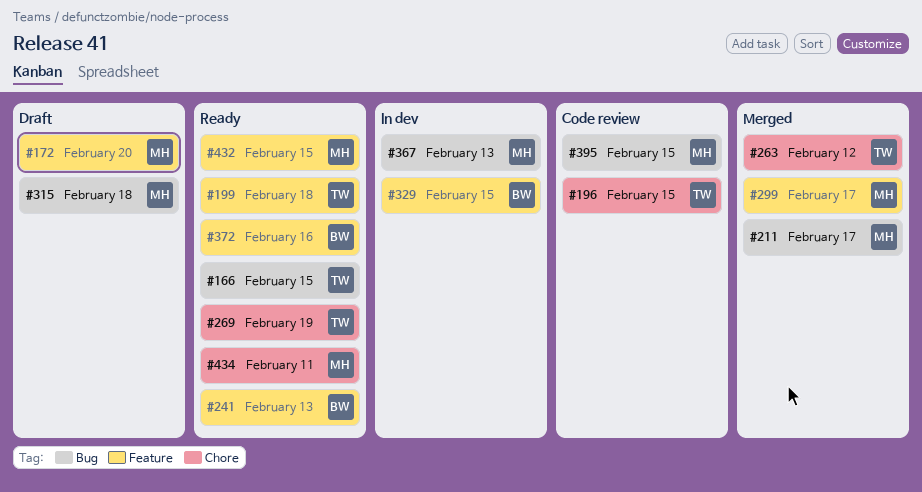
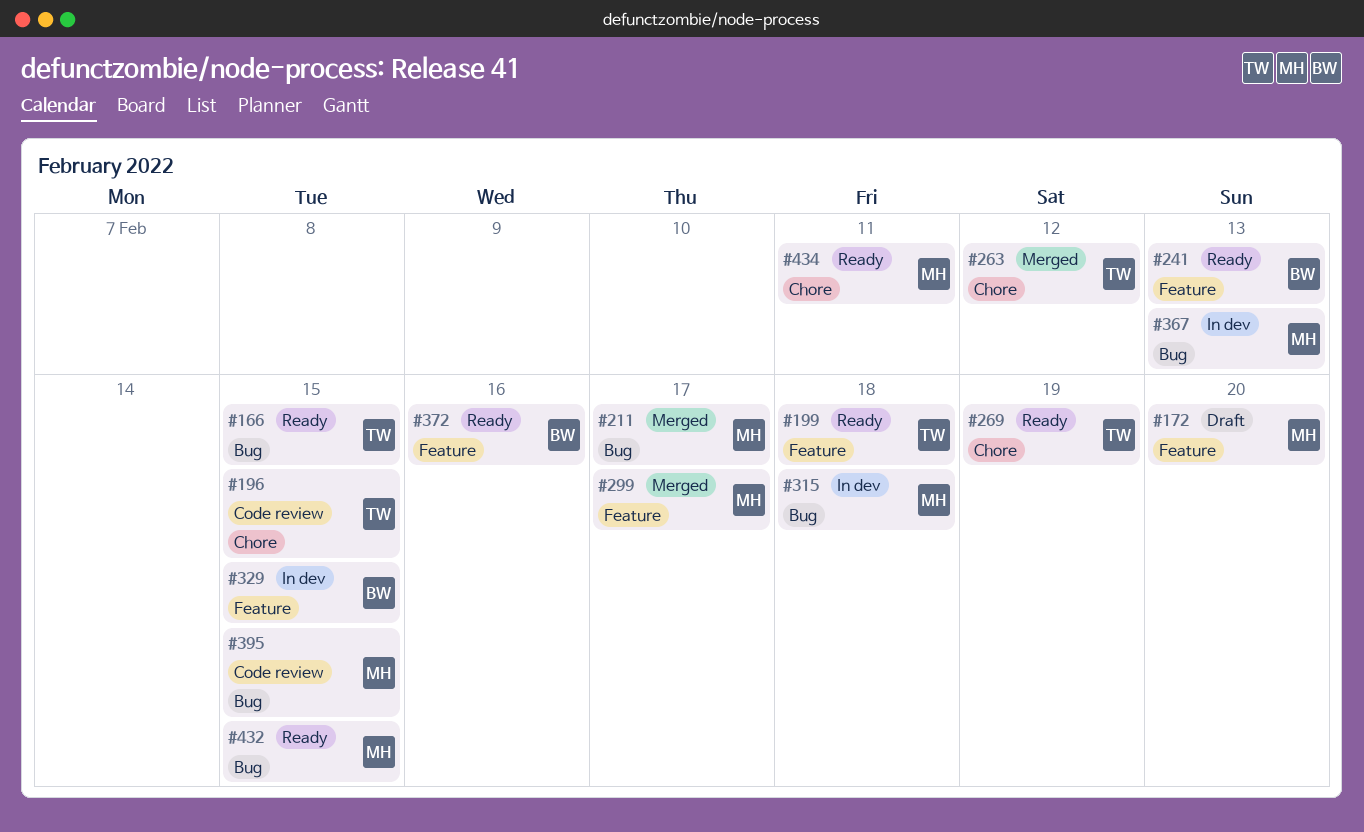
#315, status: Draft -> In dev
#432, label: Feature -> Bug

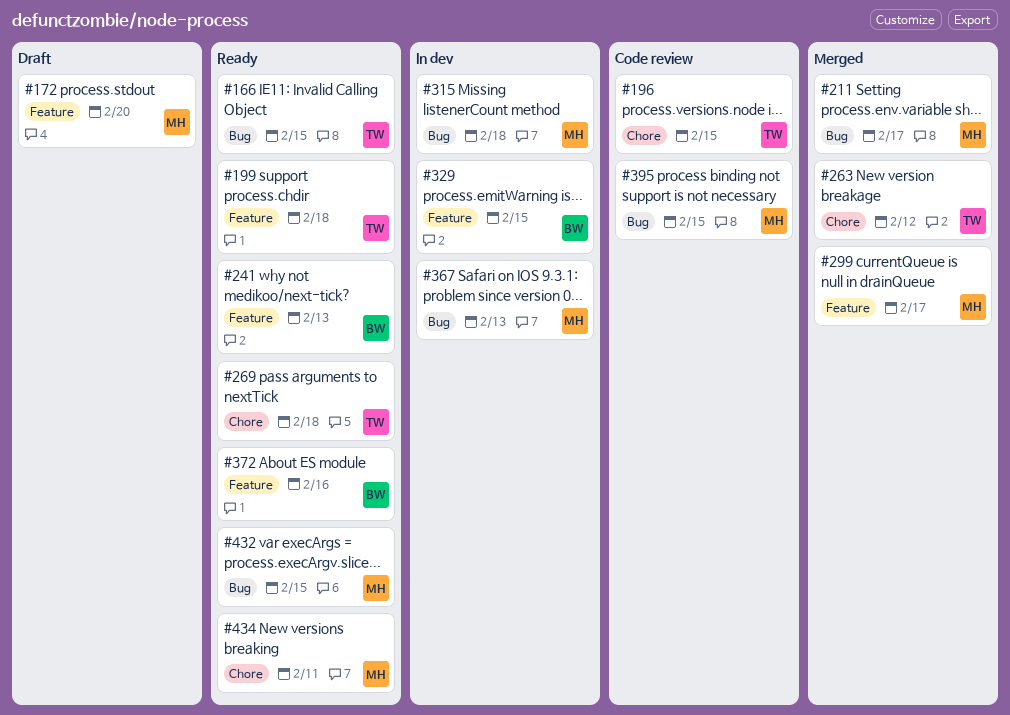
#269, due: Feb 19 -> Feb 18

